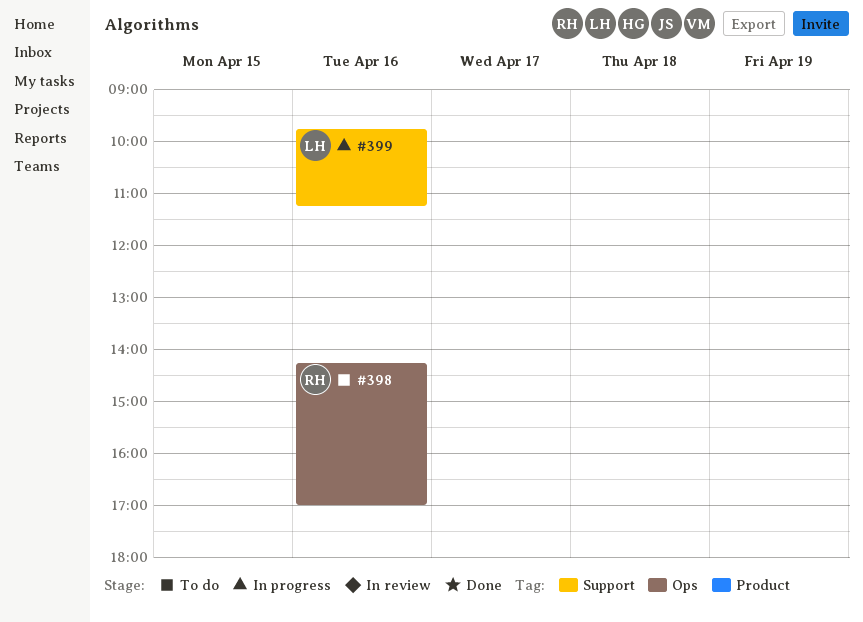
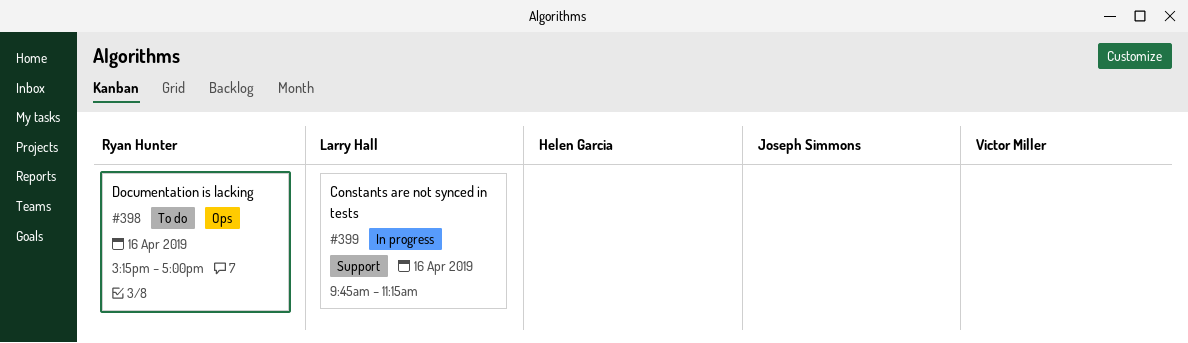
#398, begins: 14:15 -> 15:15

